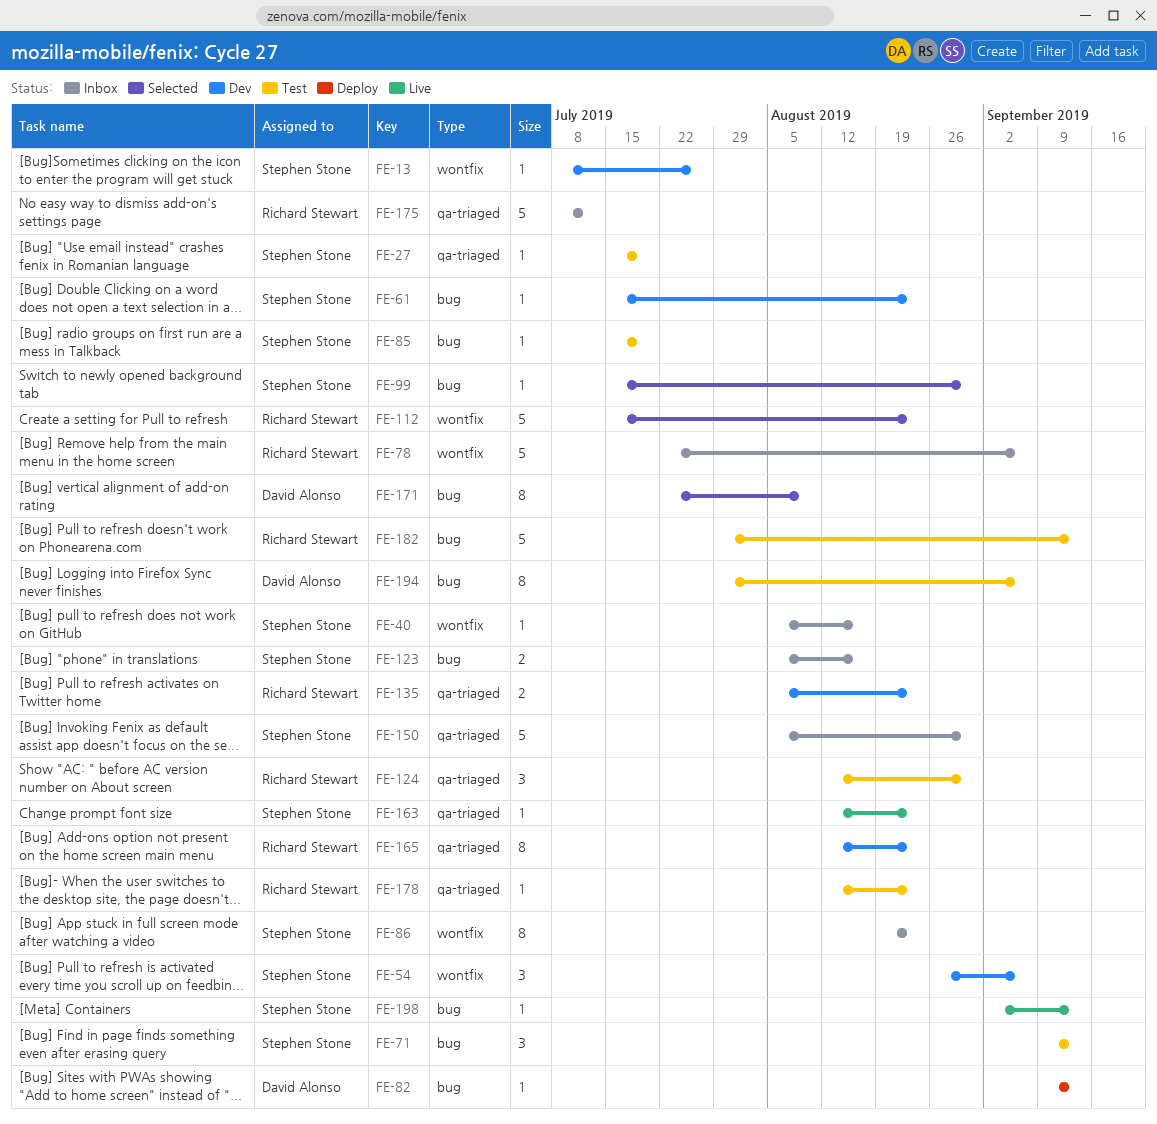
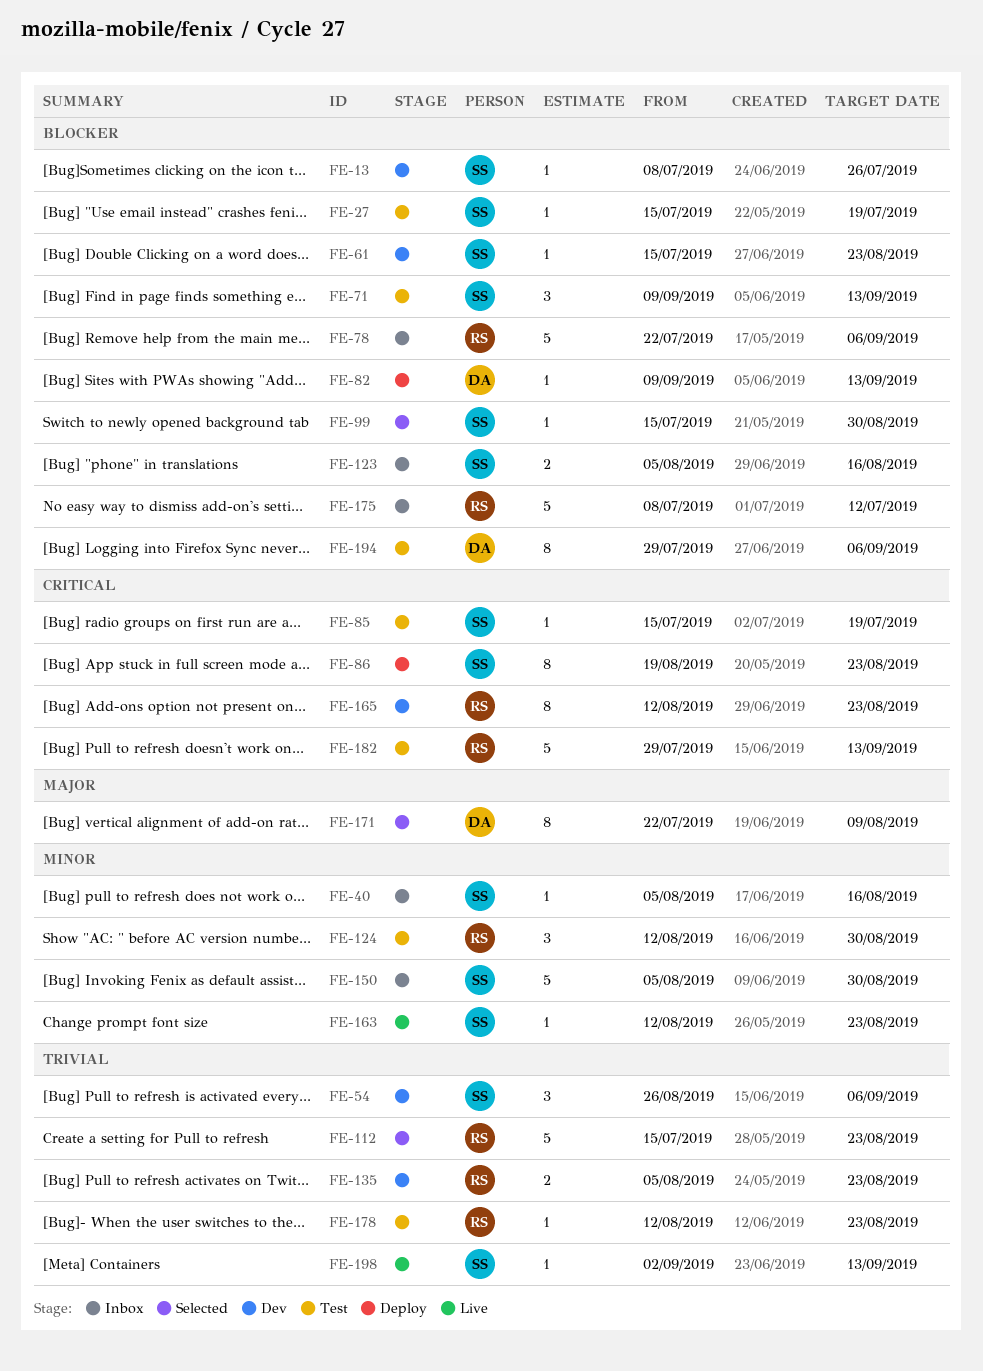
FE-86, status: Inbox -> Deploy

